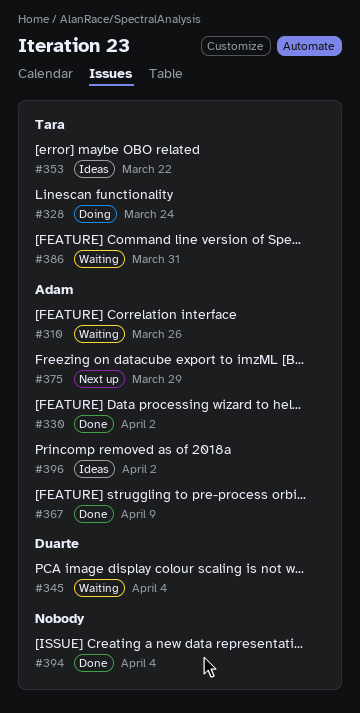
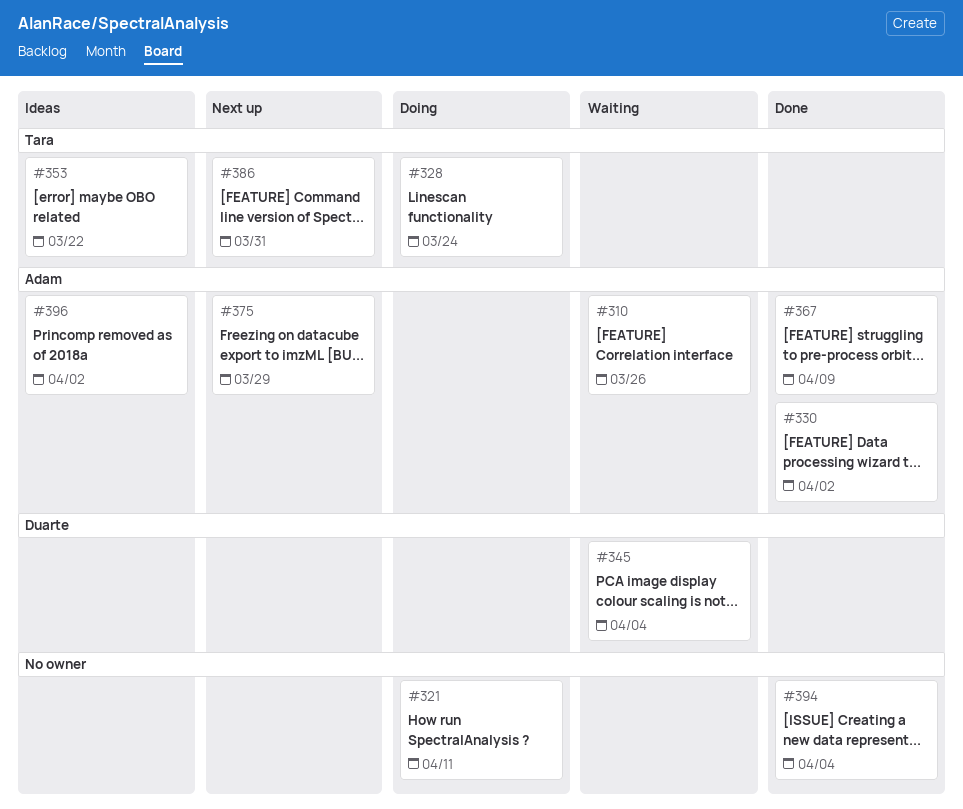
#321: none -> present
#386, status: Waiting -> Next up

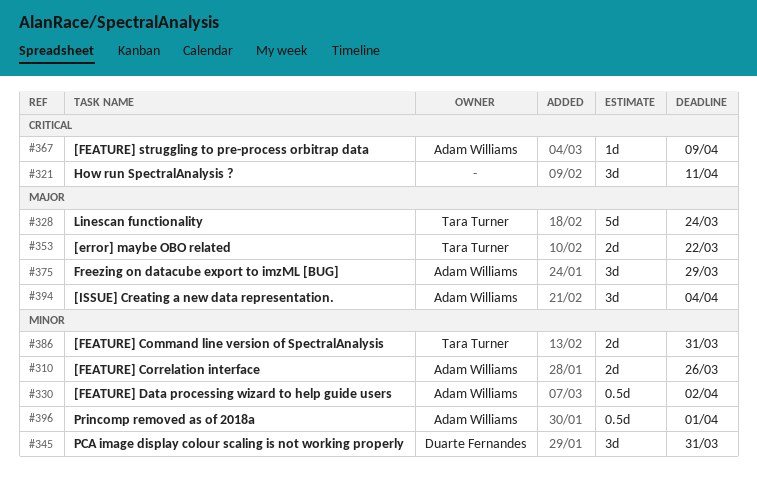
#345, due: Apr 4 -> Mar 31
#394, owner: none -> Adam Williams
#396, due: Apr 2 -> Apr 1

